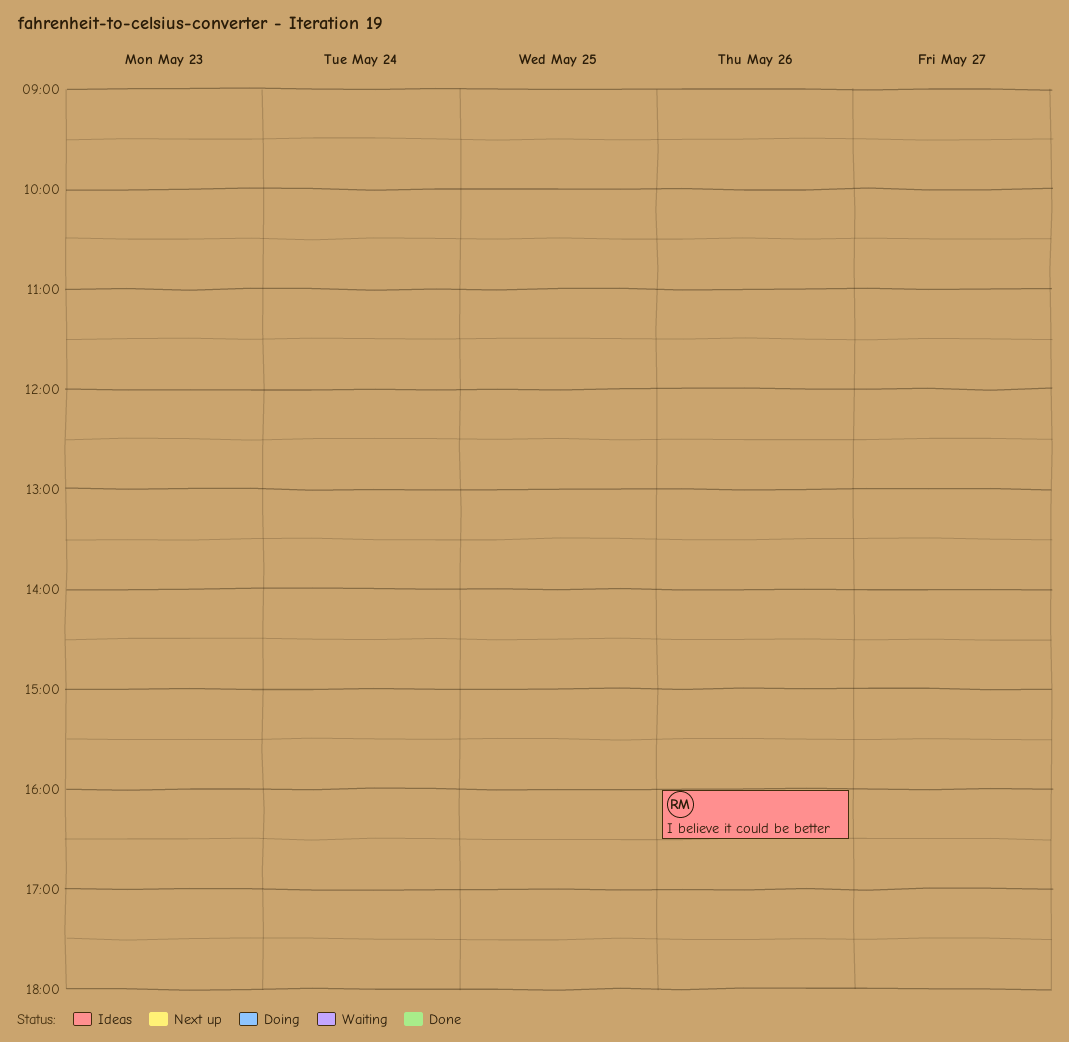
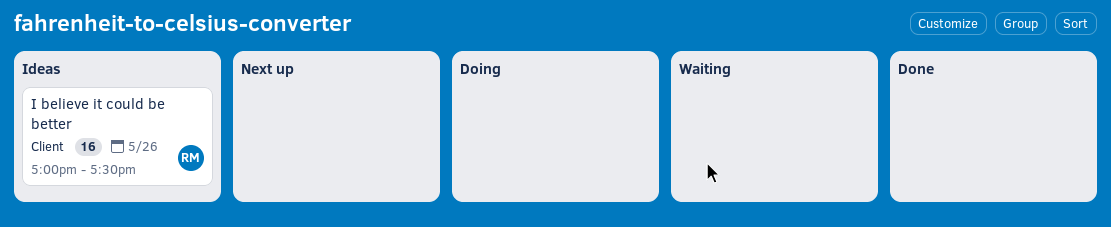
I believe it could be better, begins: 16:00 -> 17:00
I believe it could be better, ends: 16:30 -> 17:30

